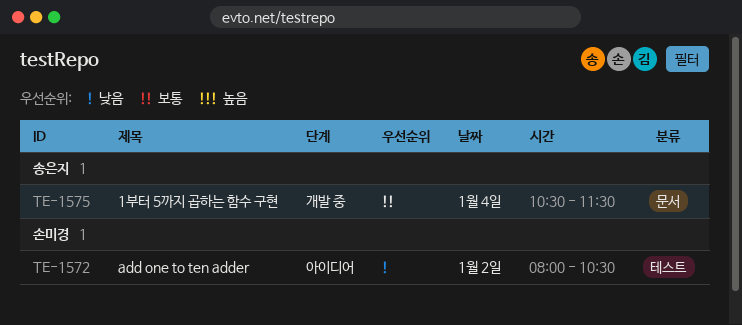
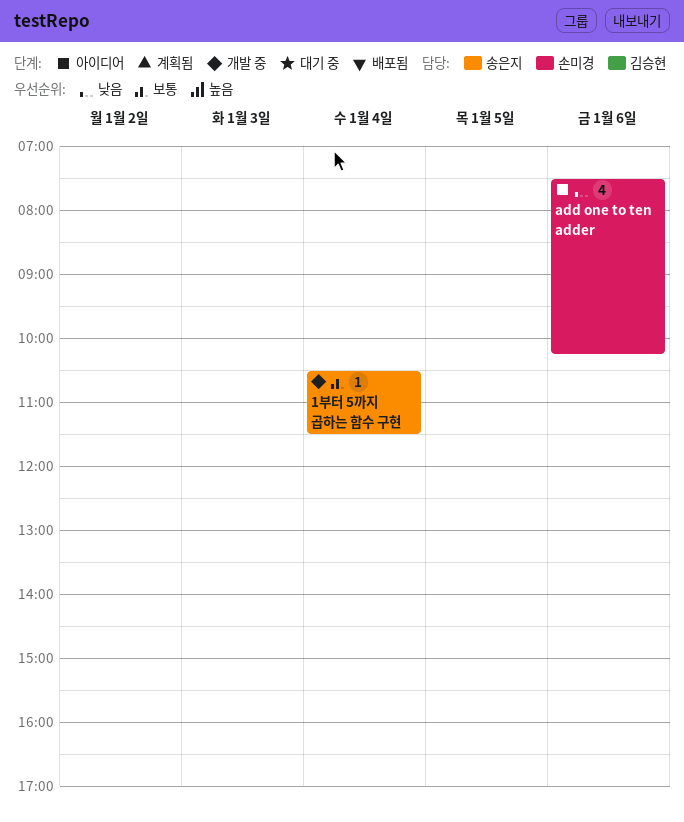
add one to ten adder, day: Jan 2 -> Jan 6
add one to ten adder, begins: 08:00 -> 07:30
add one to ten adder, ends: 10:30 -> 10:15

